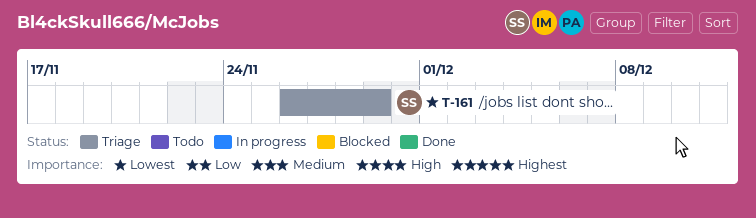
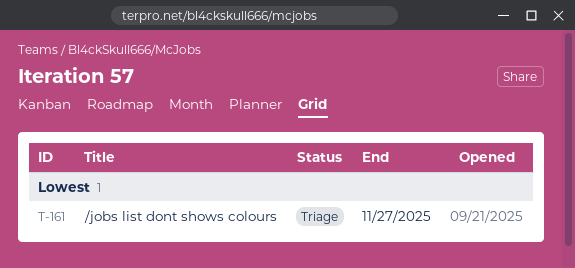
T-161, due: Nov 29 -> Nov 27

